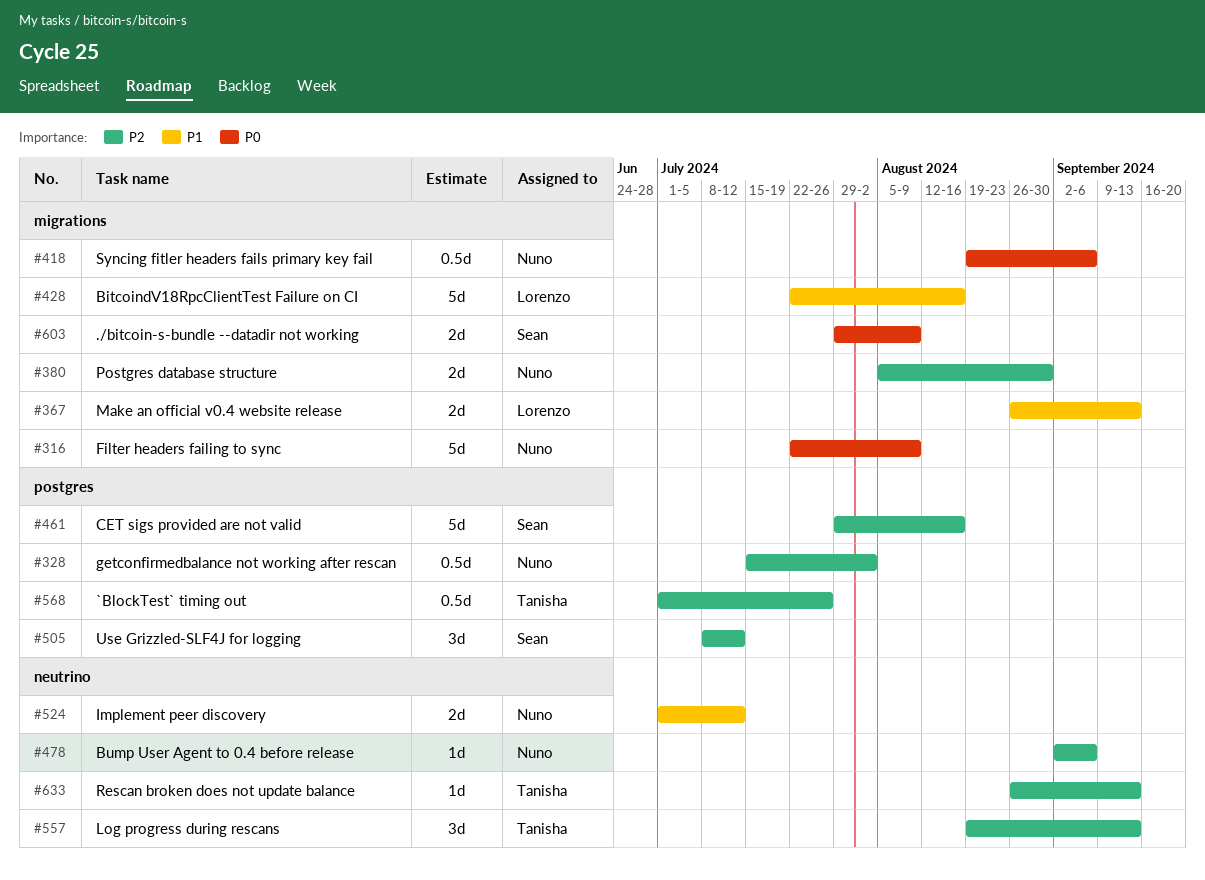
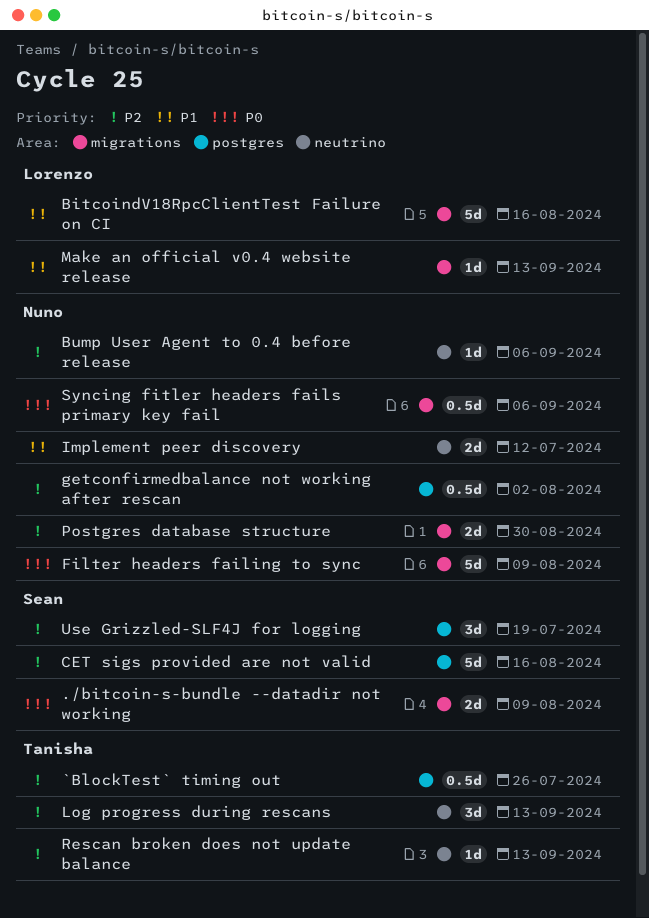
Make an official v0.4 website release, estimate: 2d -> 1d
Use Grizzled-SLF4J for logging, due: Jul 12 -> Jul 19

